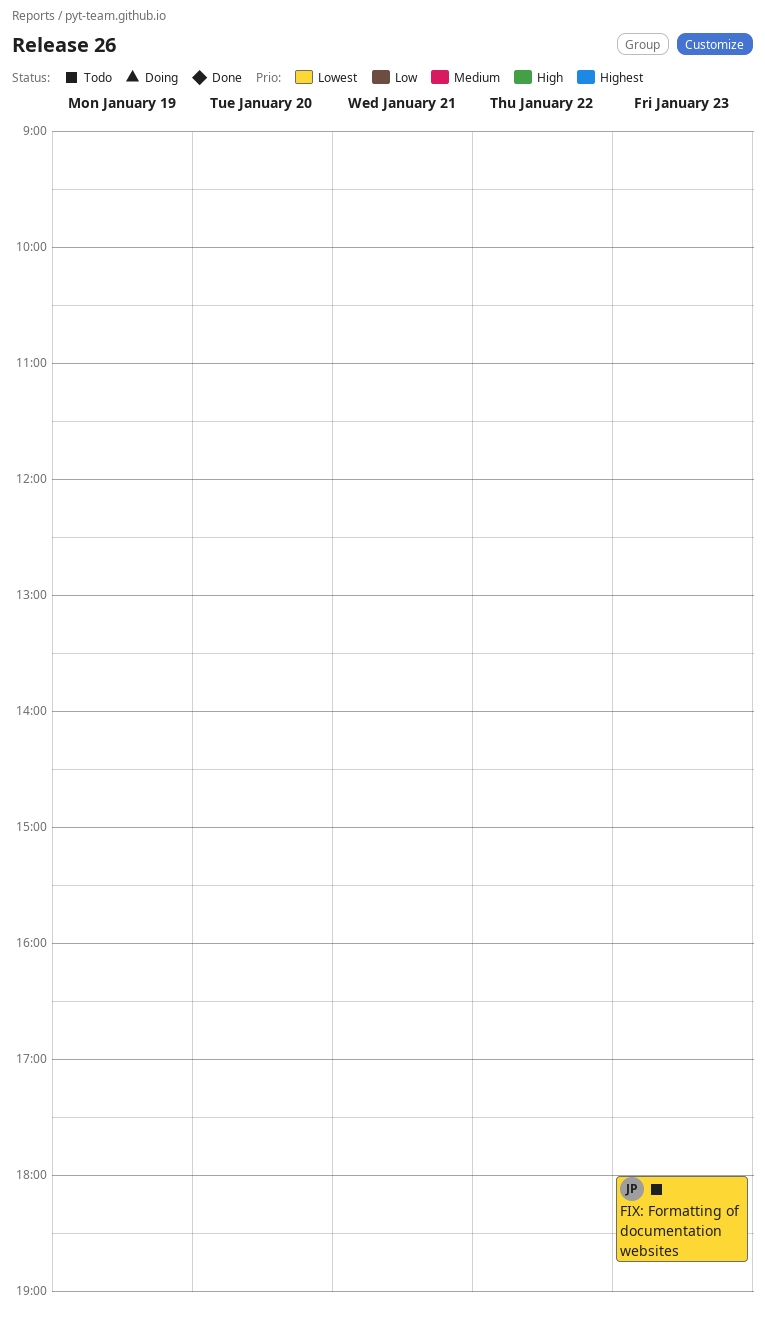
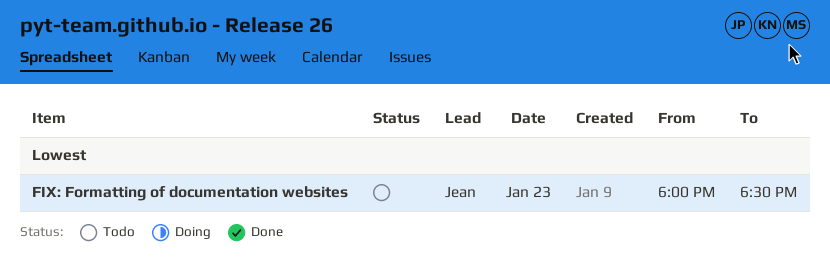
FIX: Formatting of documentation websites, ends: 18:45 -> 18:30

